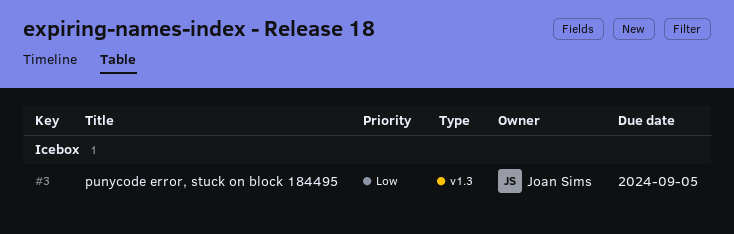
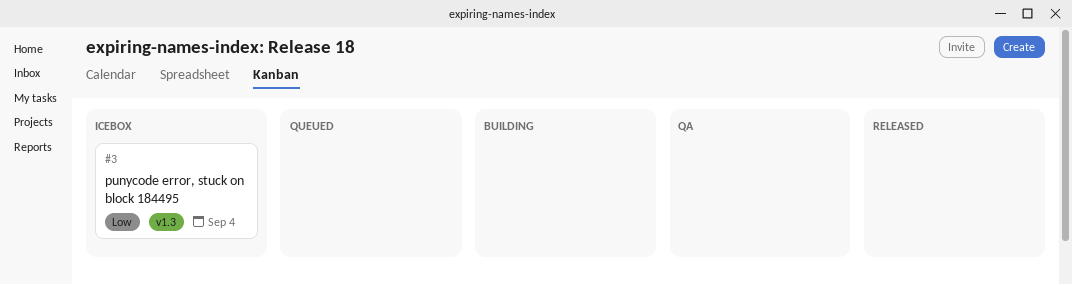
#3, due: Sep 5 -> Sep 4

